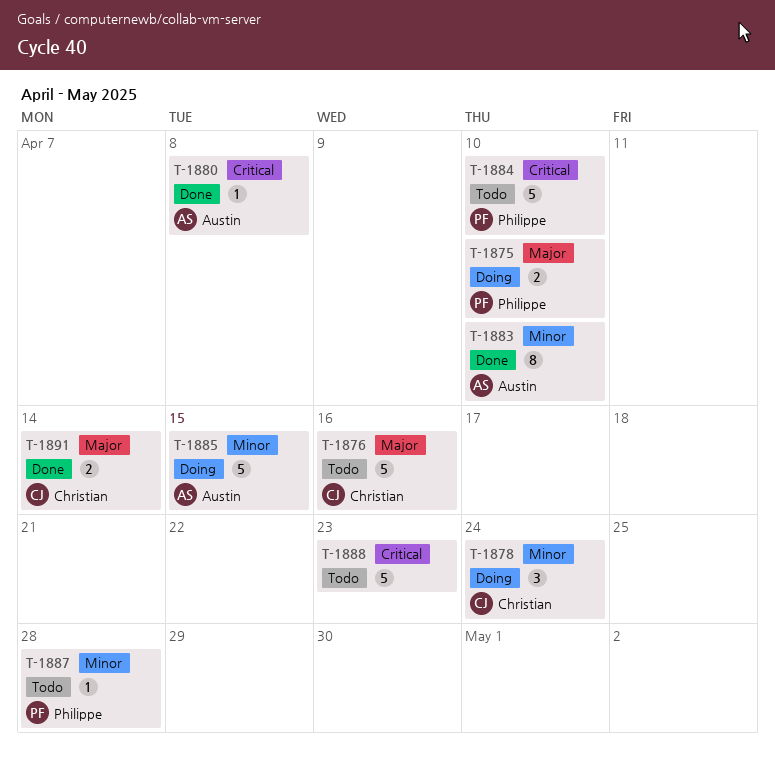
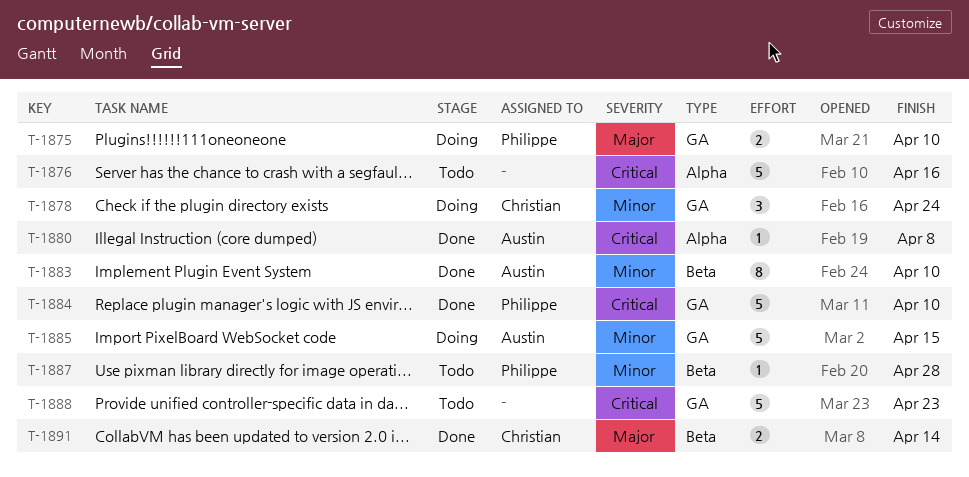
T-1876, owner: Christian -> none
T-1876, priority: Major -> Critical
T-1884, status: Todo -> Done

